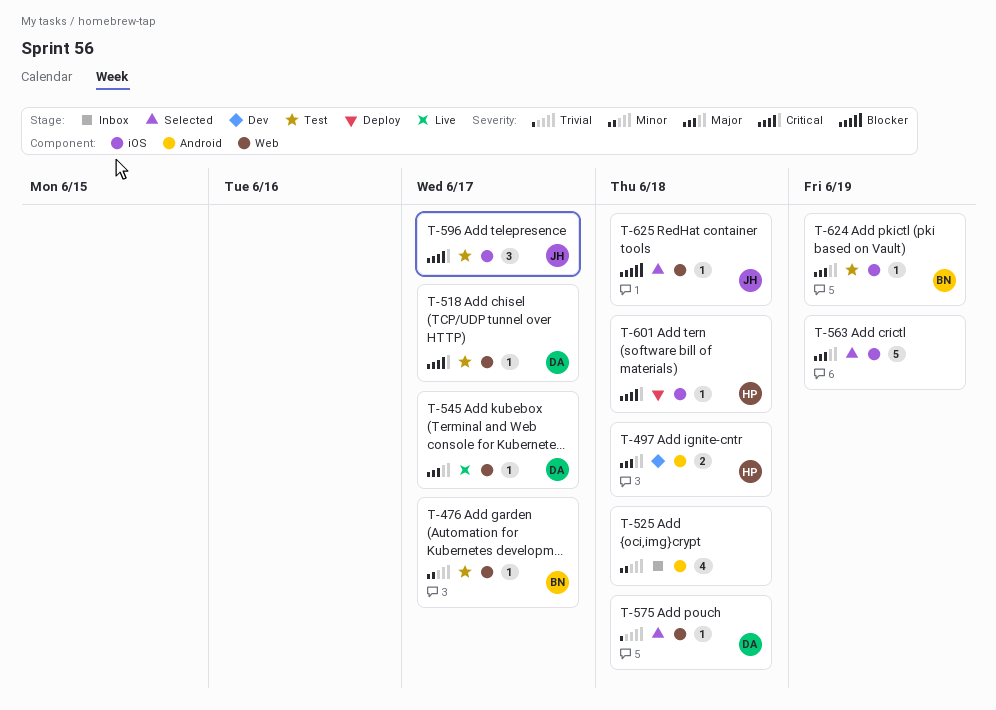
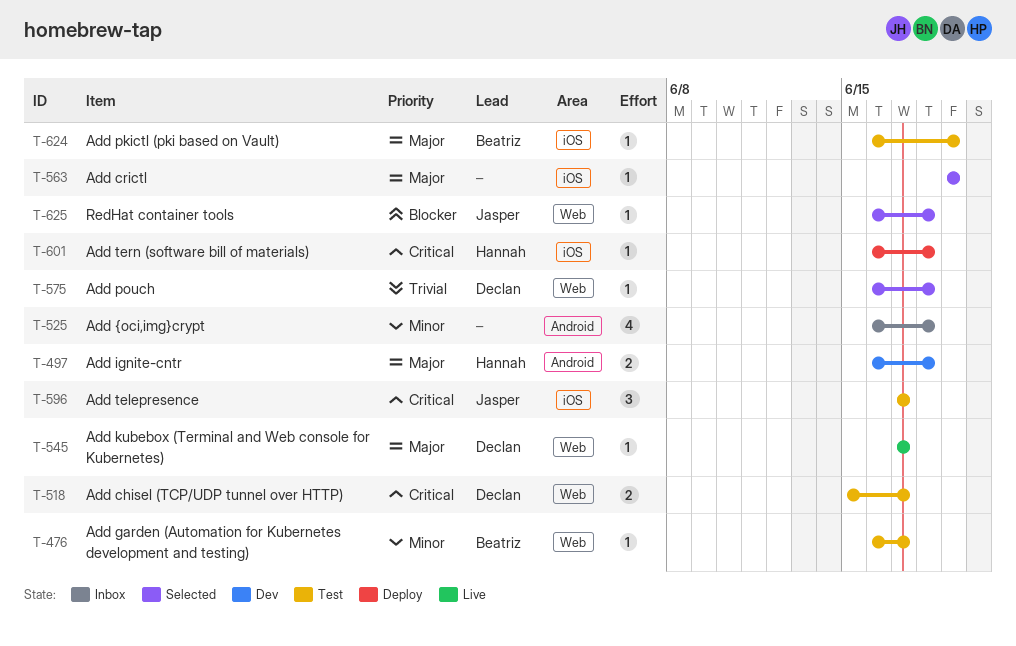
T-518, estimate: 1 -> 2
T-563, estimate: 5 -> 1

